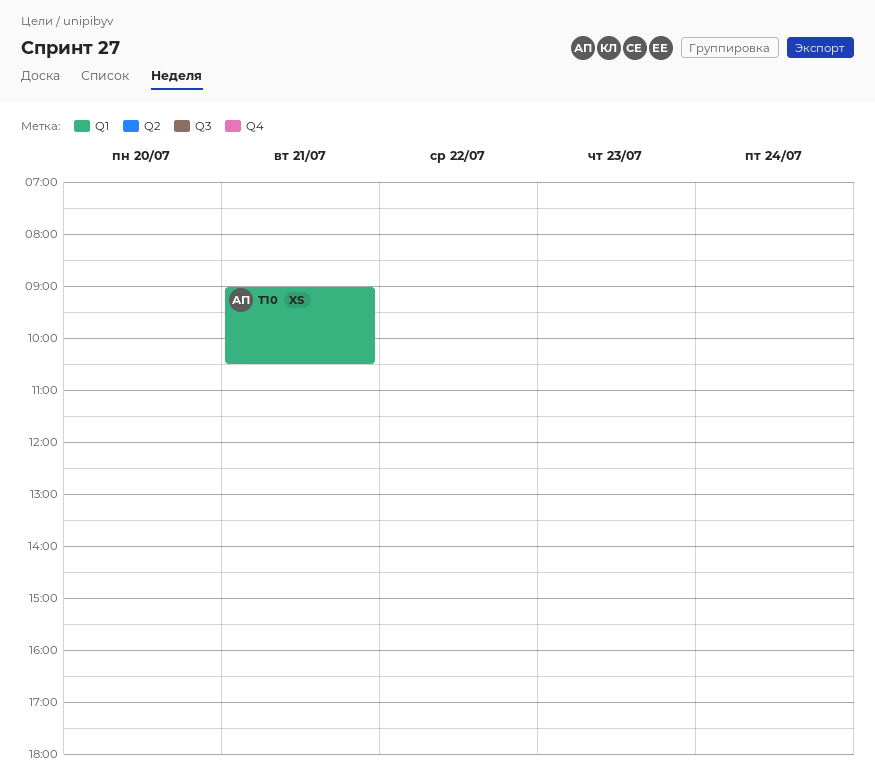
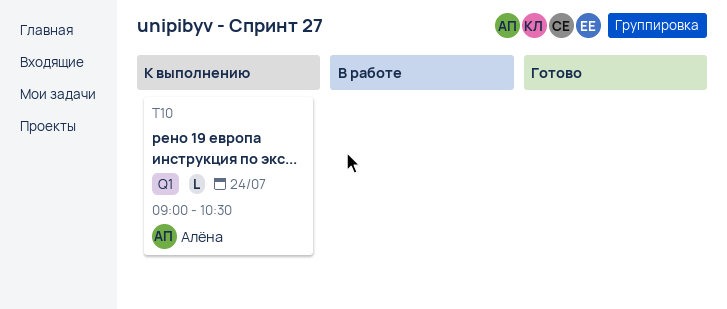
T10, estimate: XS -> L
T10, day: Jul 21 -> Jul 24

